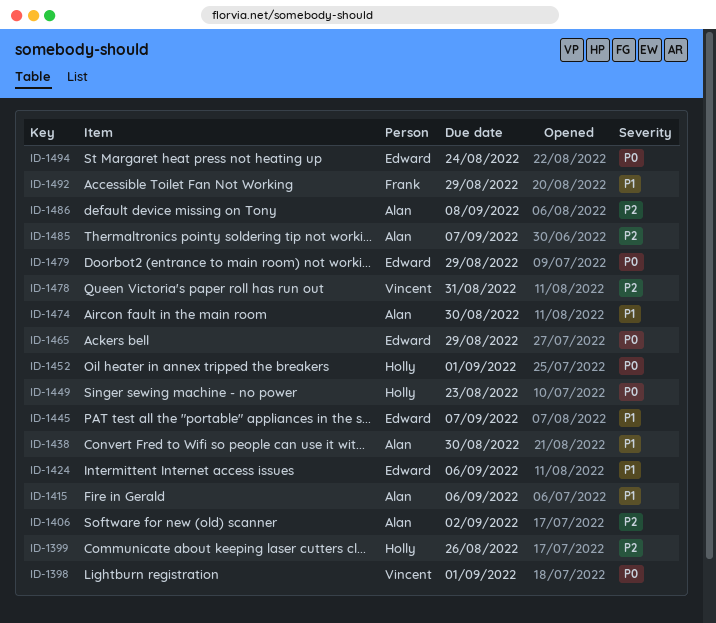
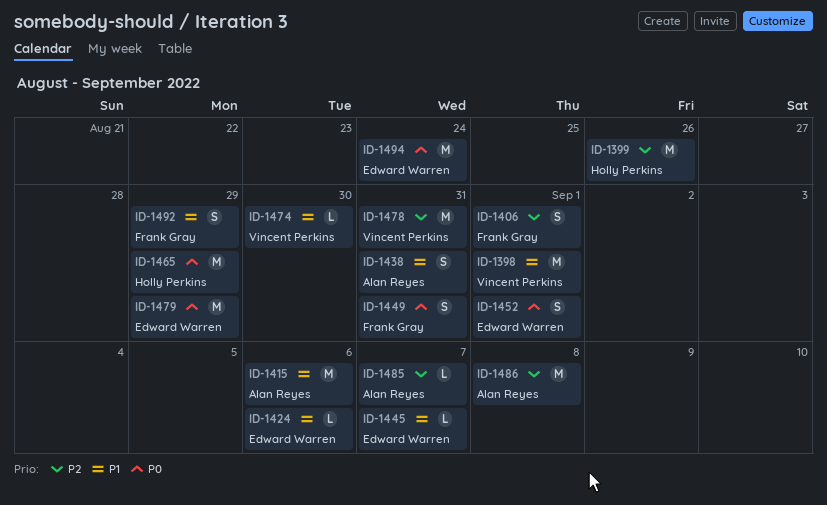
ID-1398, priority: P0 -> P1
ID-1406, owner: Alan Reyes -> Frank Gray
ID-1406, due: Sep 2 -> Sep 1
ID-1438, due: Aug 30 -> Aug 31
ID-1449, owner: Holly Perkins -> Frank Gray
ID-1449, due: Aug 23 -> Aug 31
ID-1452, owner: Holly Perkins -> Edward Warren
ID-1465, owner: Edward Warren -> Holly Perkins
ID-1474, owner: Alan Reyes -> Vincent Perkins

